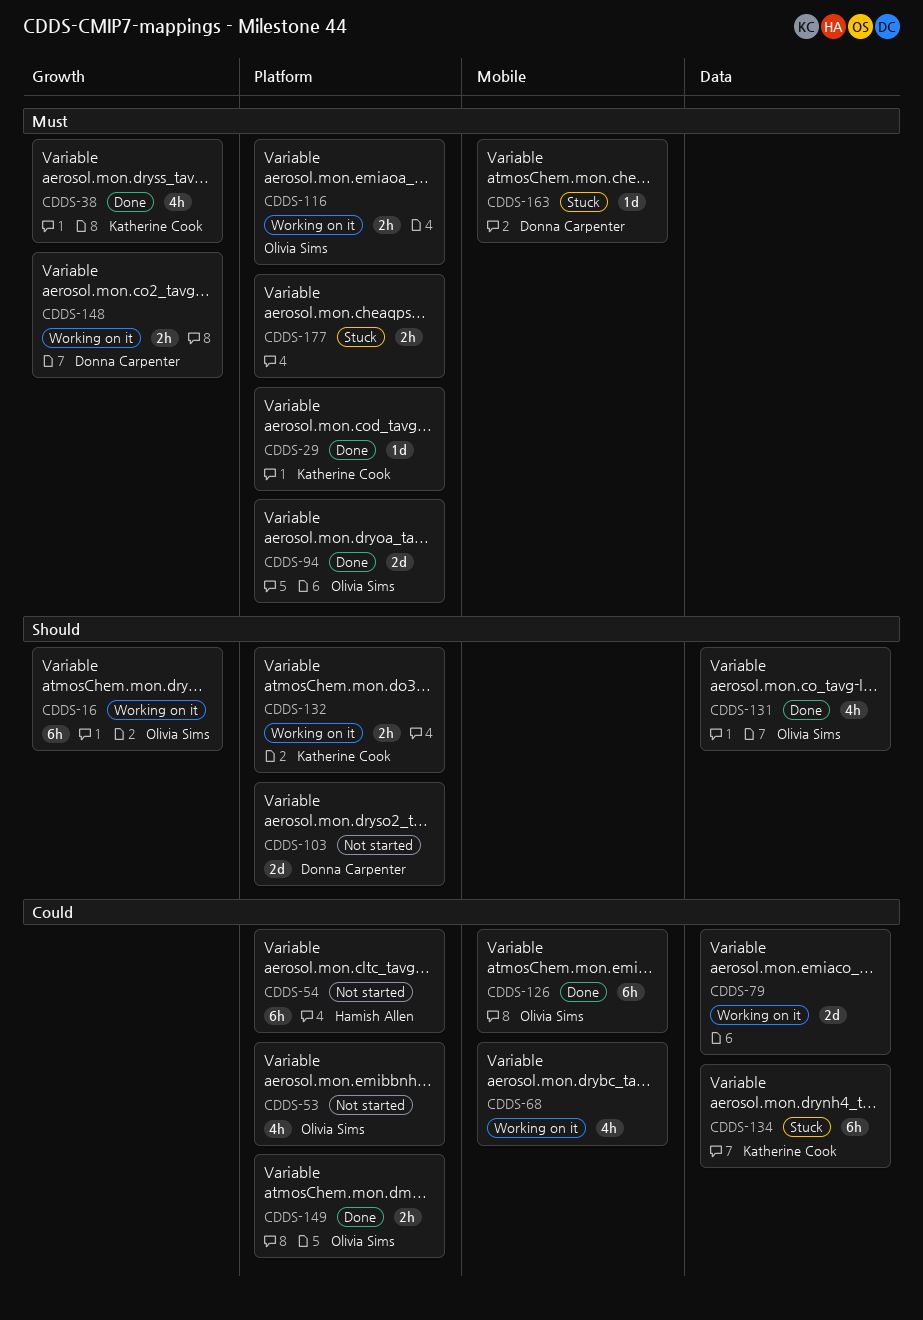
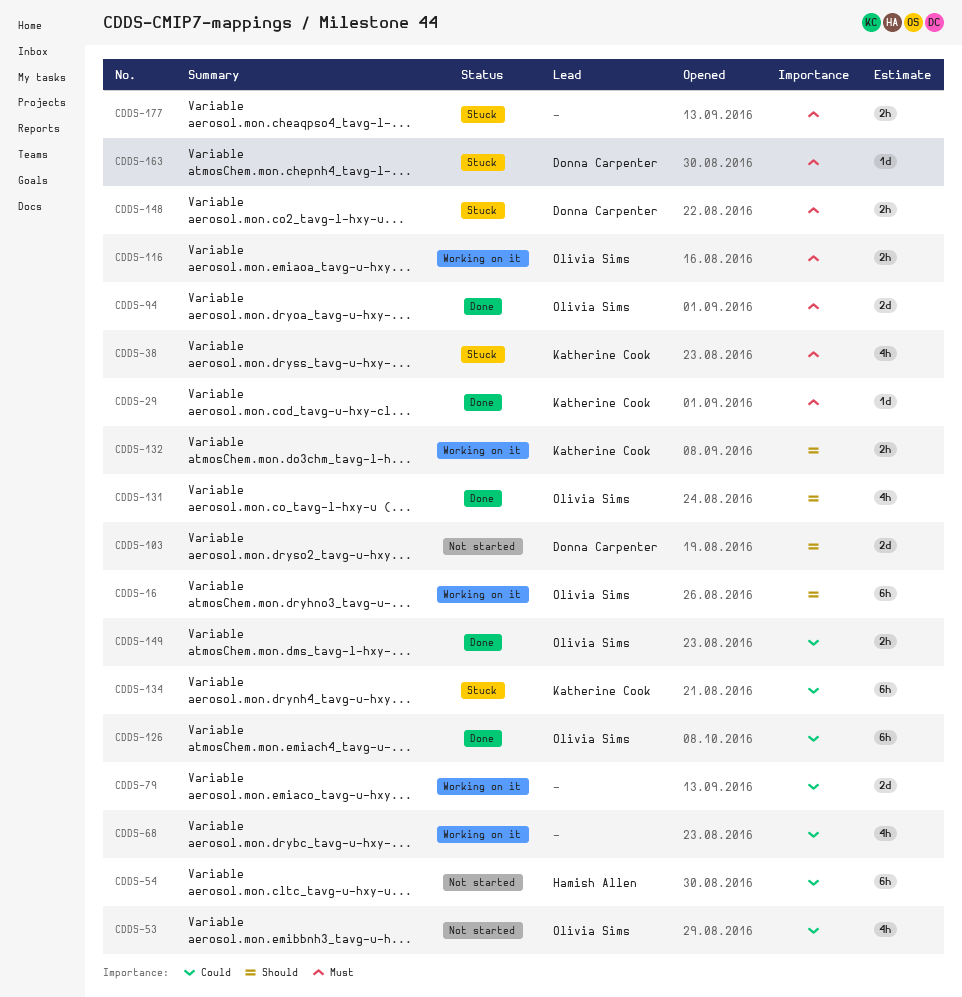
CDDS-38, status: Done -> Stuck
CDDS-148, status: Working on it -> Stuck

